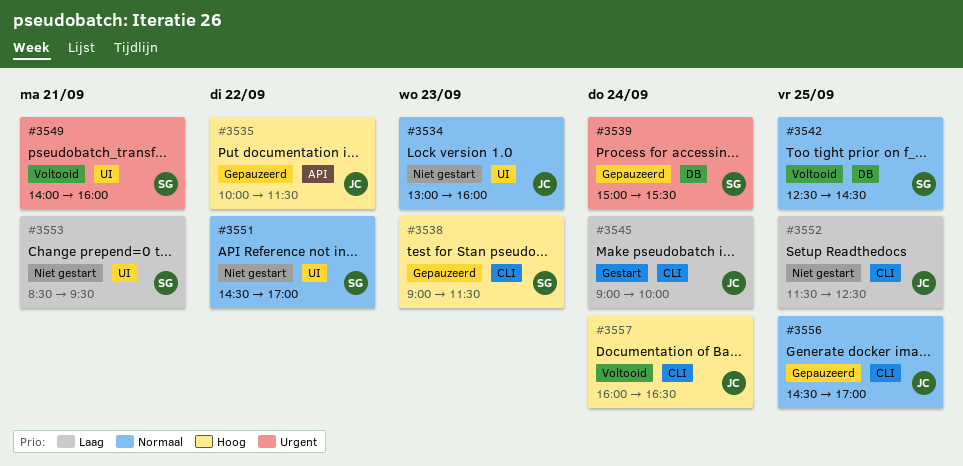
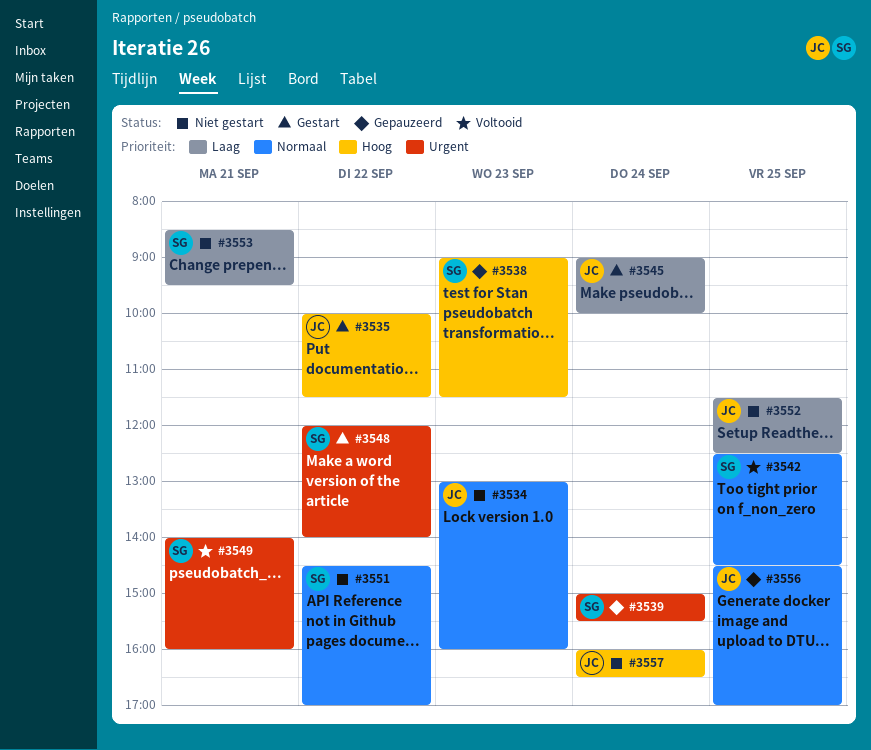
#3535, status: Gepauzeerd -> Gestart
#3548: none -> present
#3557, status: Voltooid -> Niet gestart

